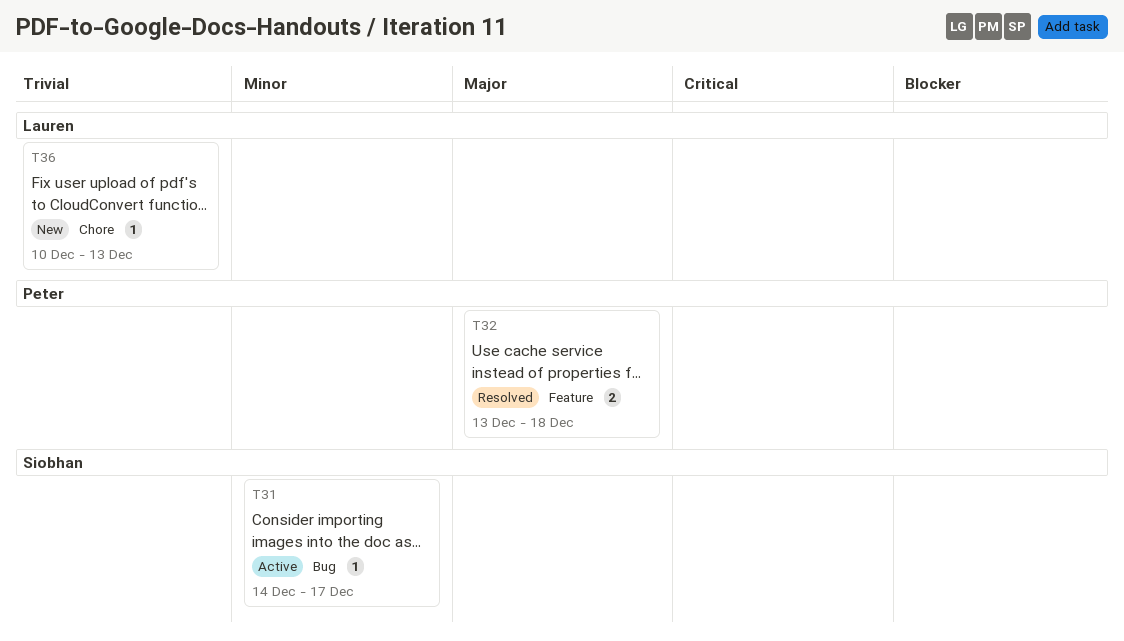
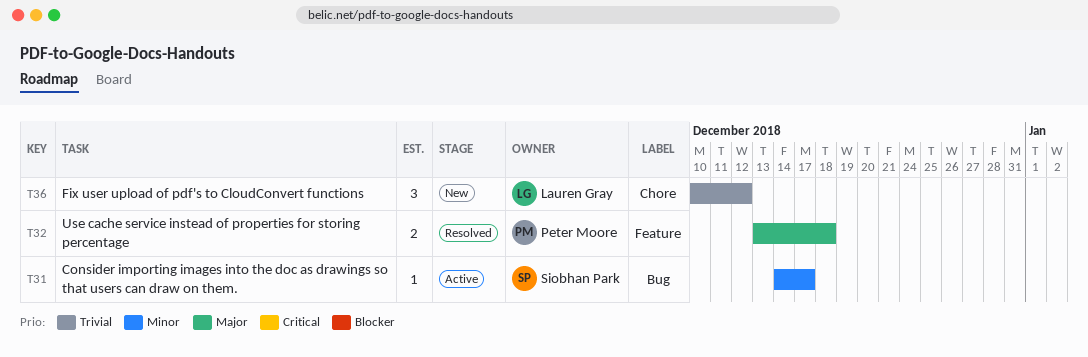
T36, estimate: 1 -> 3
T36, due: Dec 13 -> Dec 12

